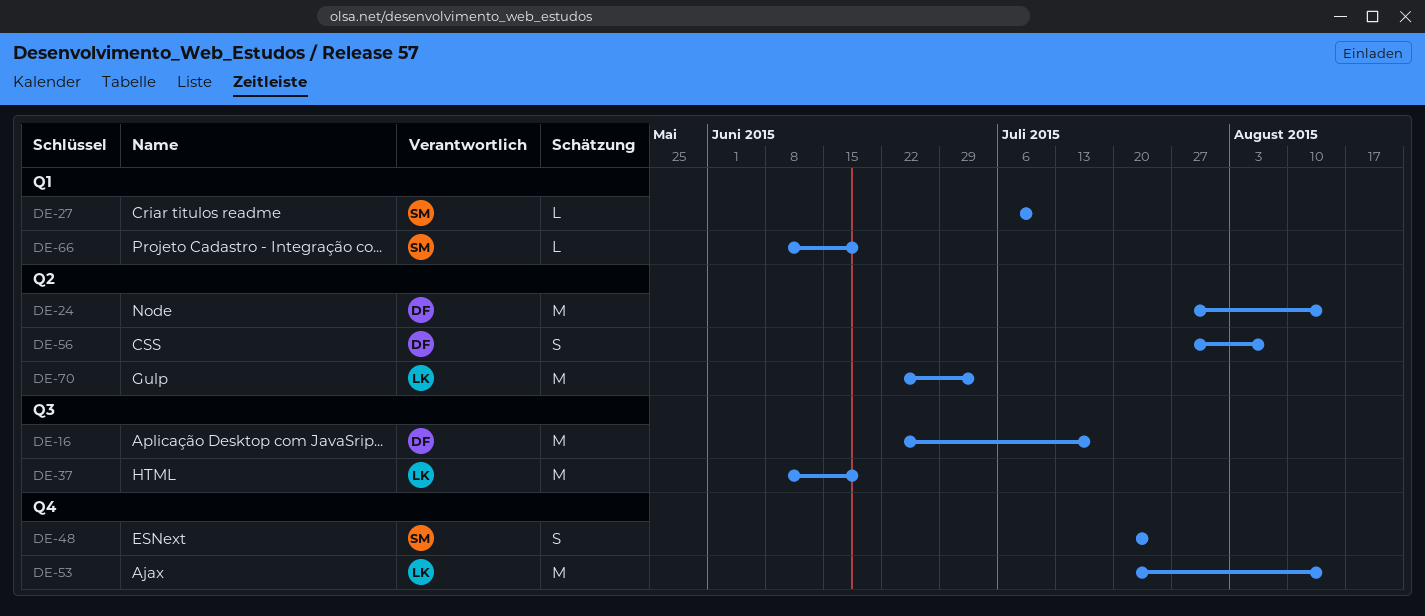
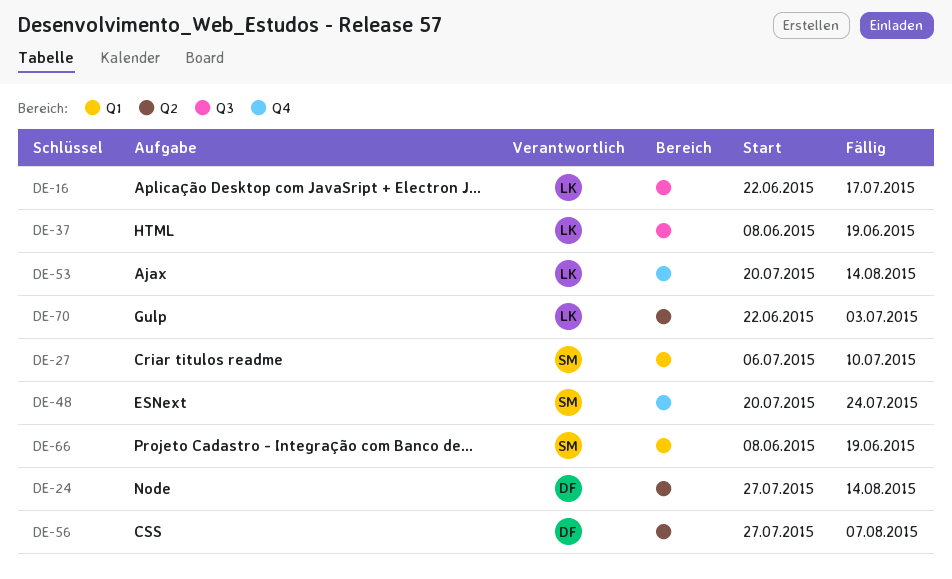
DE-16, owner: DF -> LK

